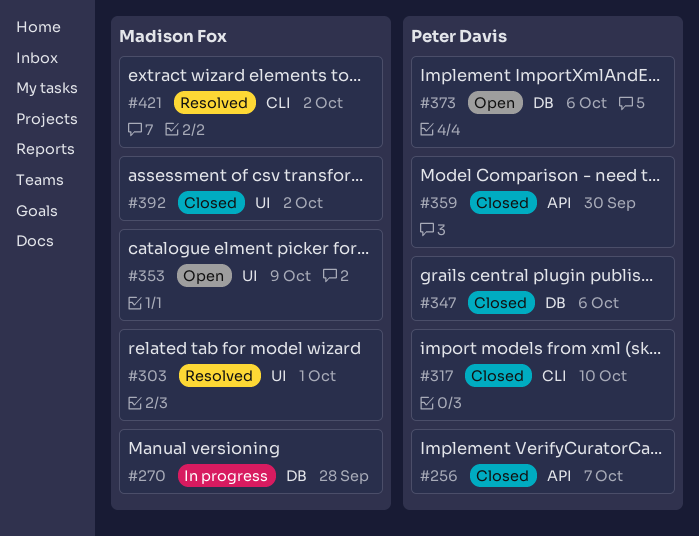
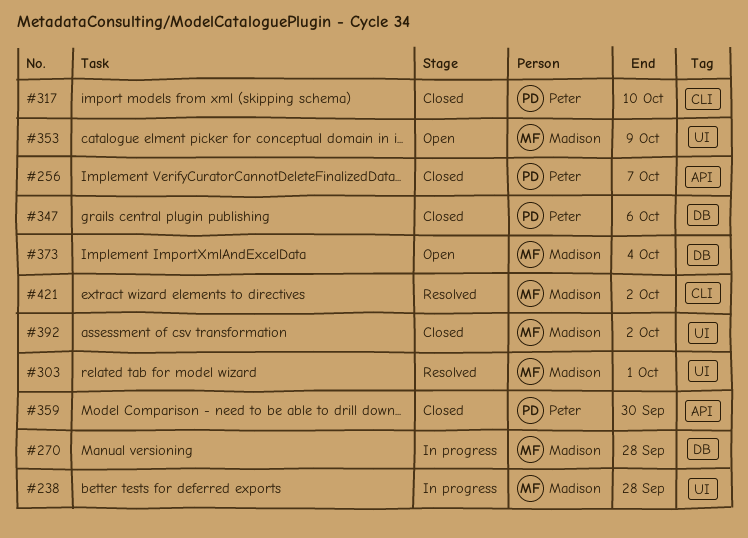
#238: none -> present
#373, owner: Peter Davis -> Madison Fox
#373, due: Oct 6 -> Oct 4

